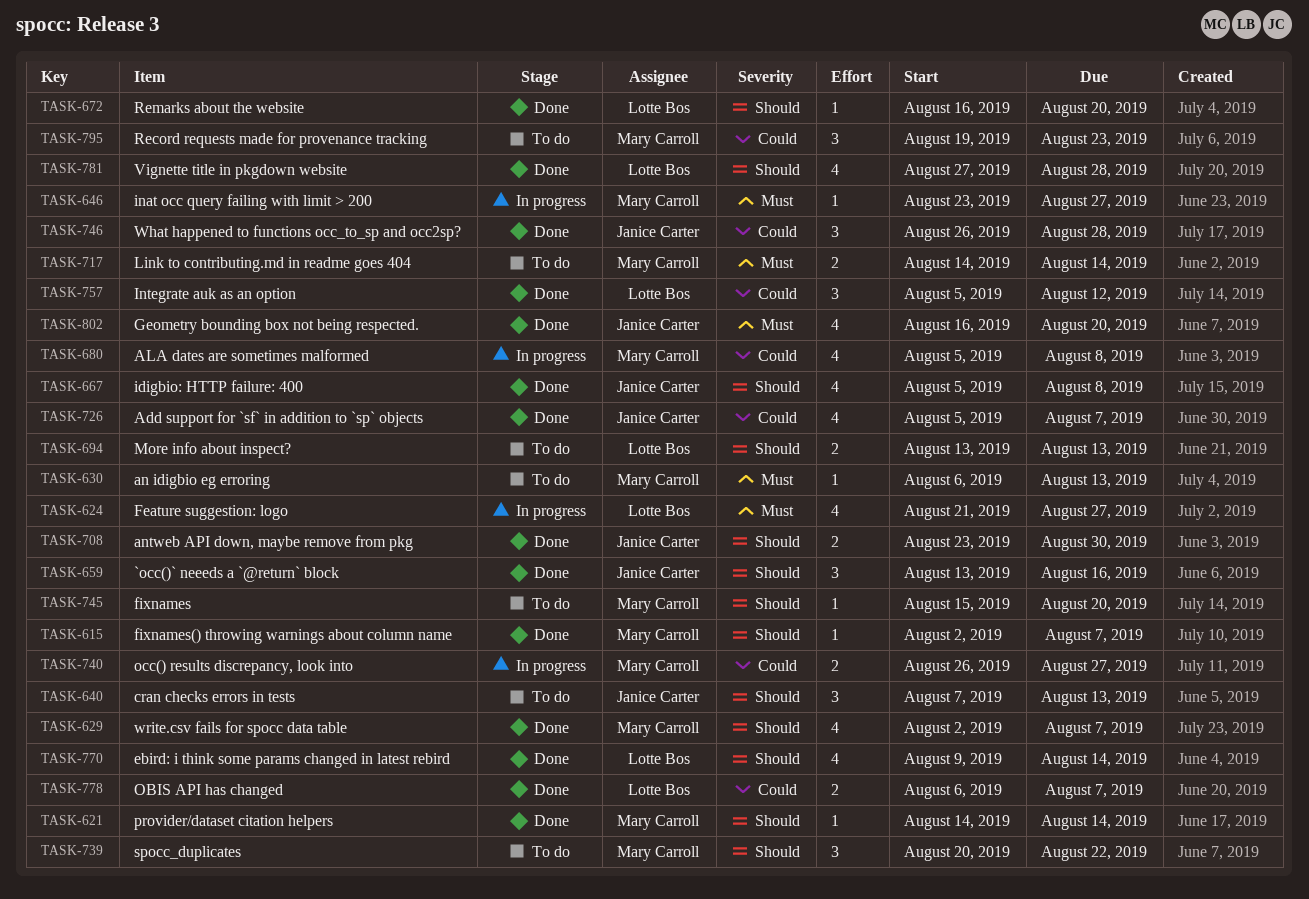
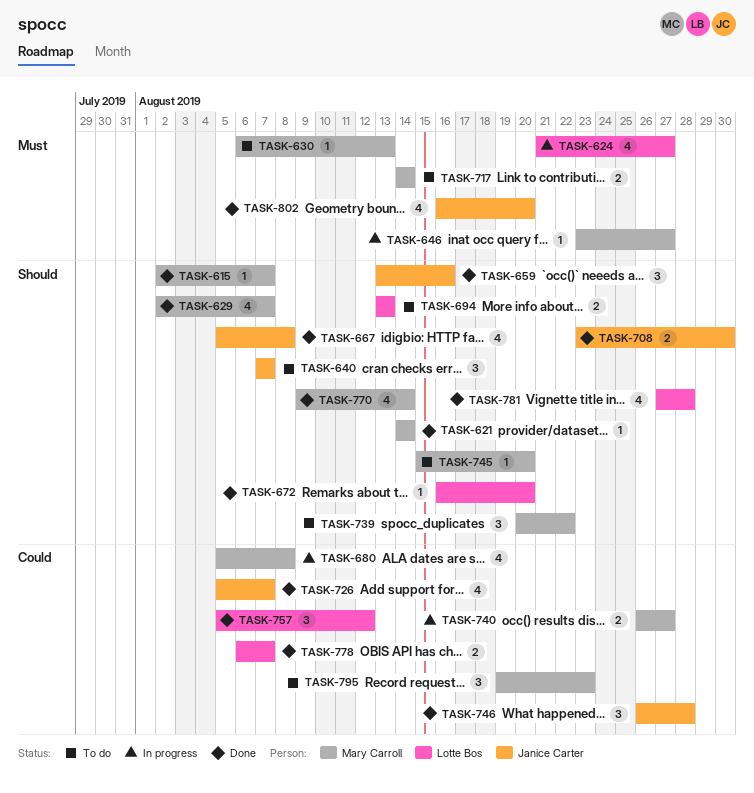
TASK-640, due: Aug 13 -> Aug 7
TASK-770, owner: Lotte Bos -> Mary Carroll

